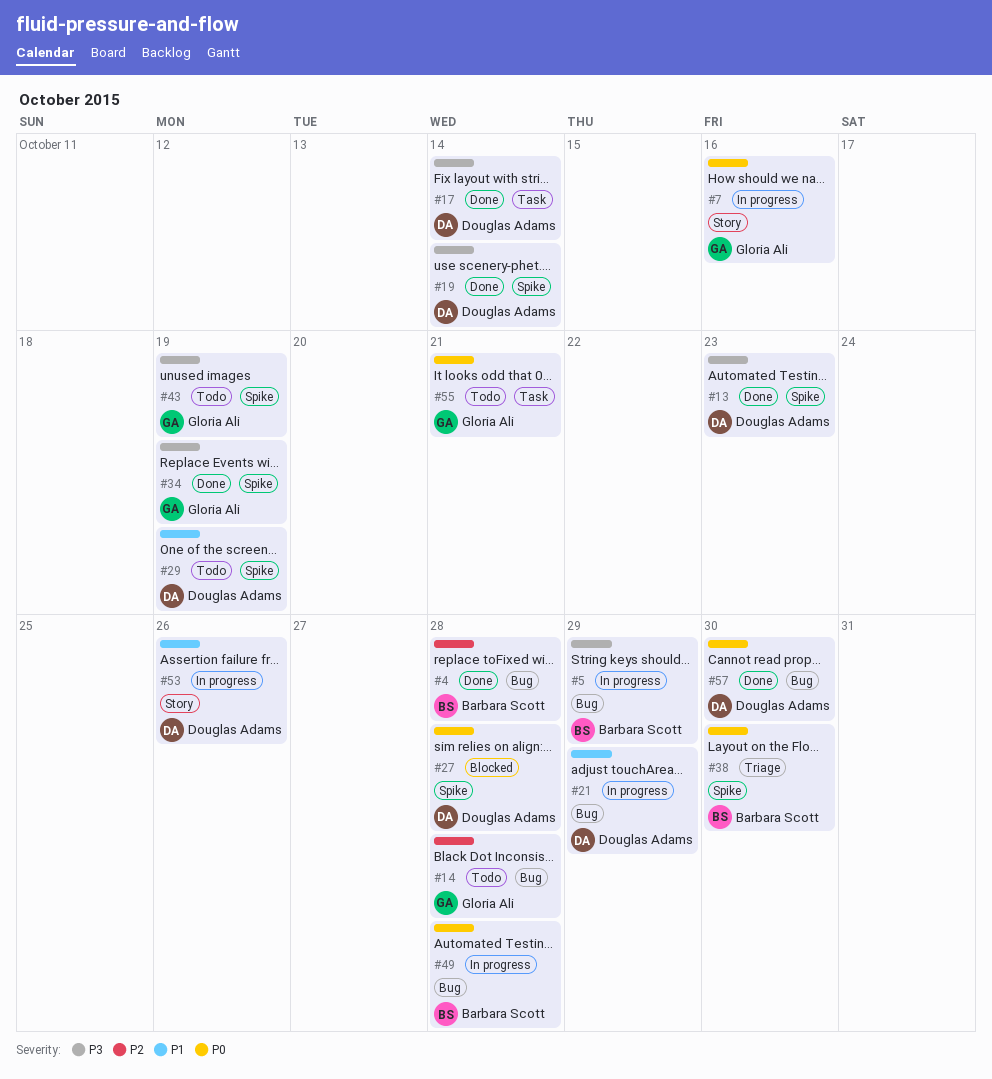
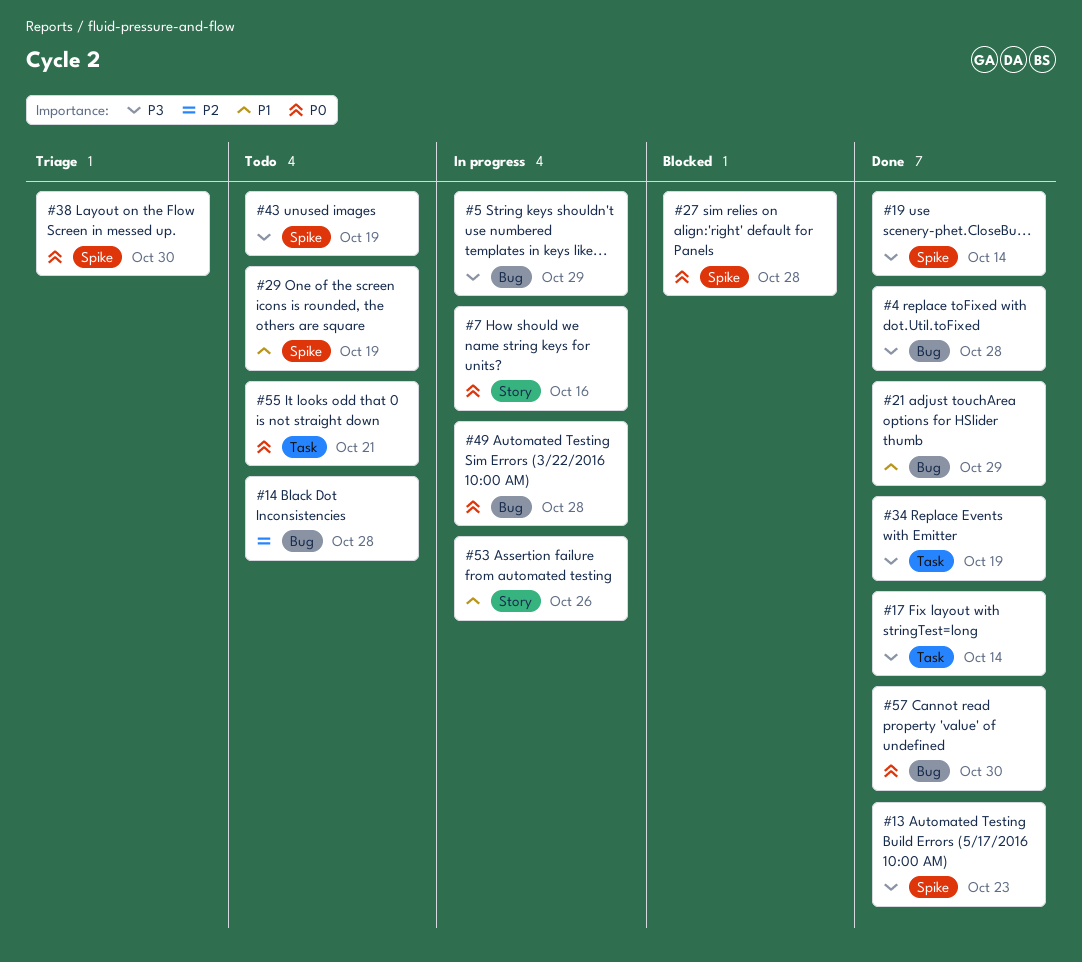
#4, priority: P2 -> P3
#21, status: In progress -> Done
#34, label: Spike -> Task

